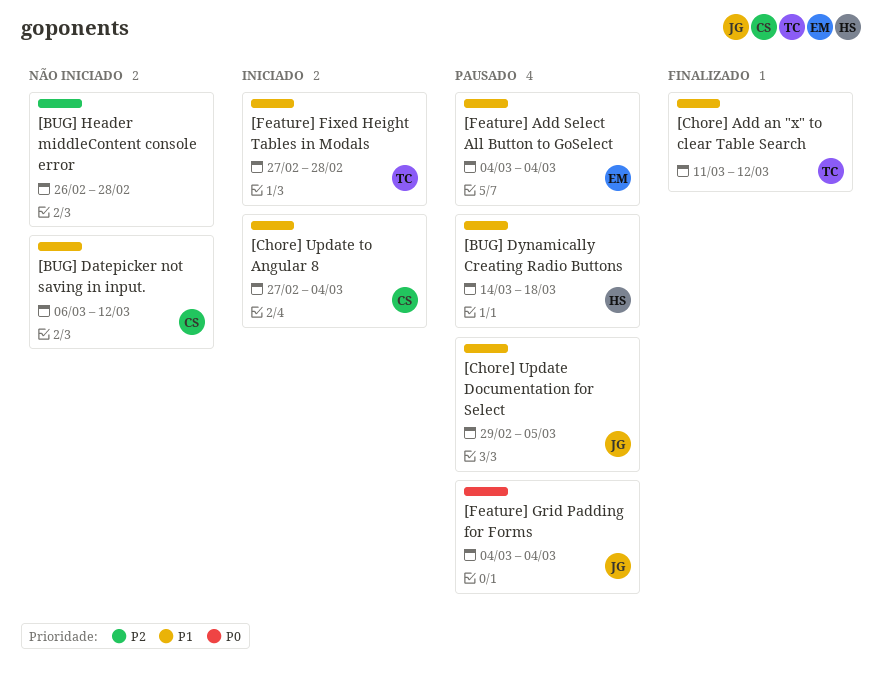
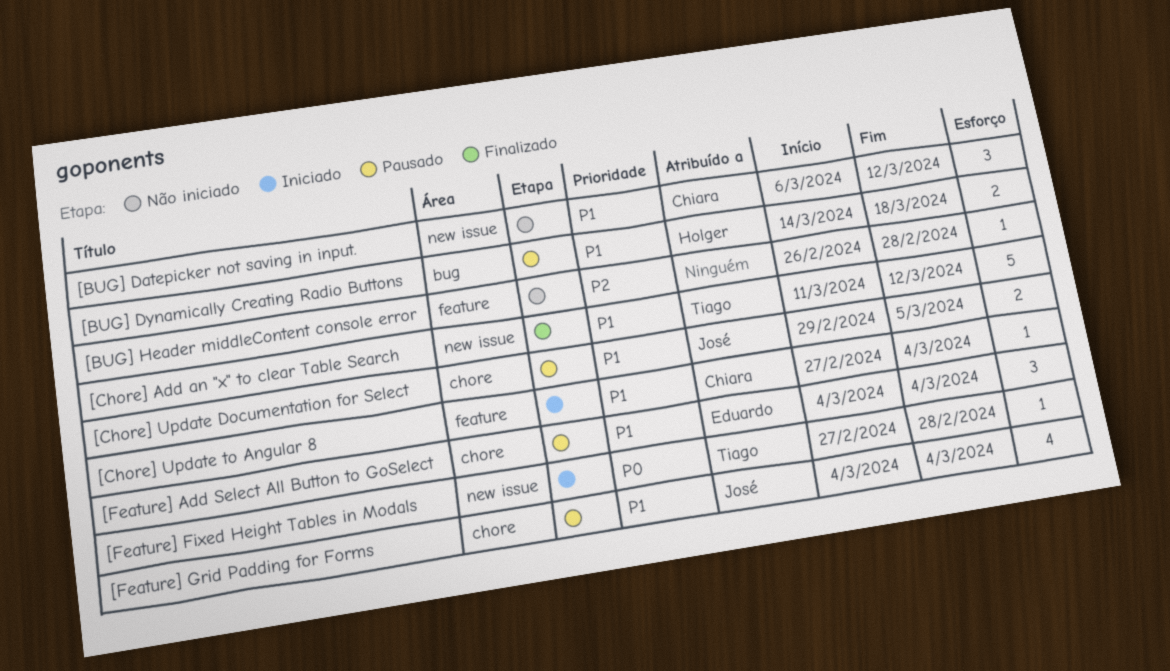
[Feature] Fixed Height Tables in Modals, priority: P1 -> P0
[Feature] Grid Padding for Forms, priority: P0 -> P1

